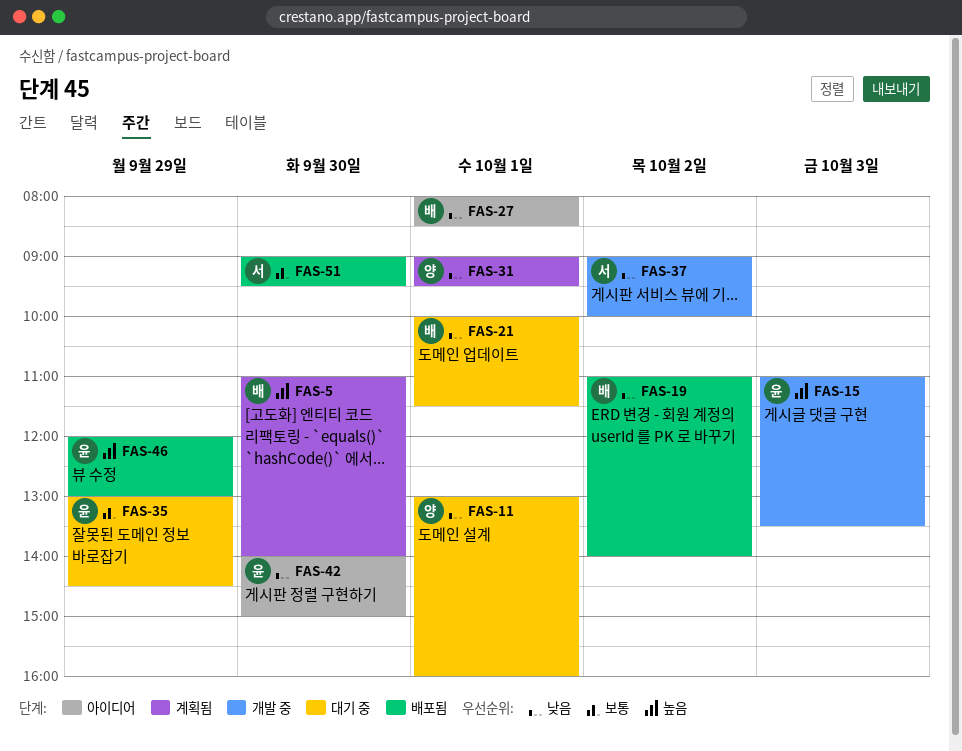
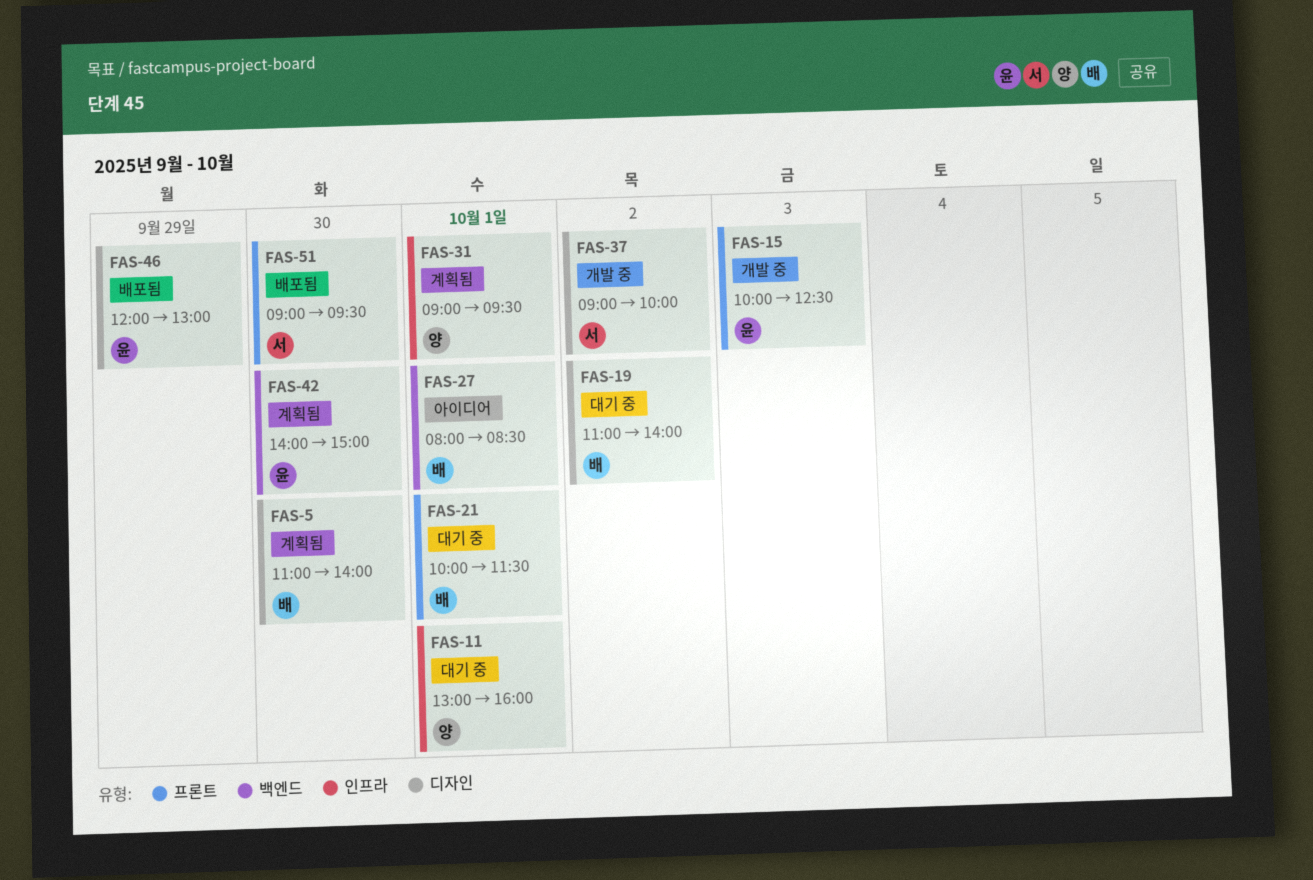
FAS-15, begins: 11:00 -> 10:00
FAS-15, ends: 13:30 -> 12:30
FAS-19, status: 배포됨 -> 대기 중
FAS-35: present -> none
FAS-42, status: 아이디어 -> 계획됨

